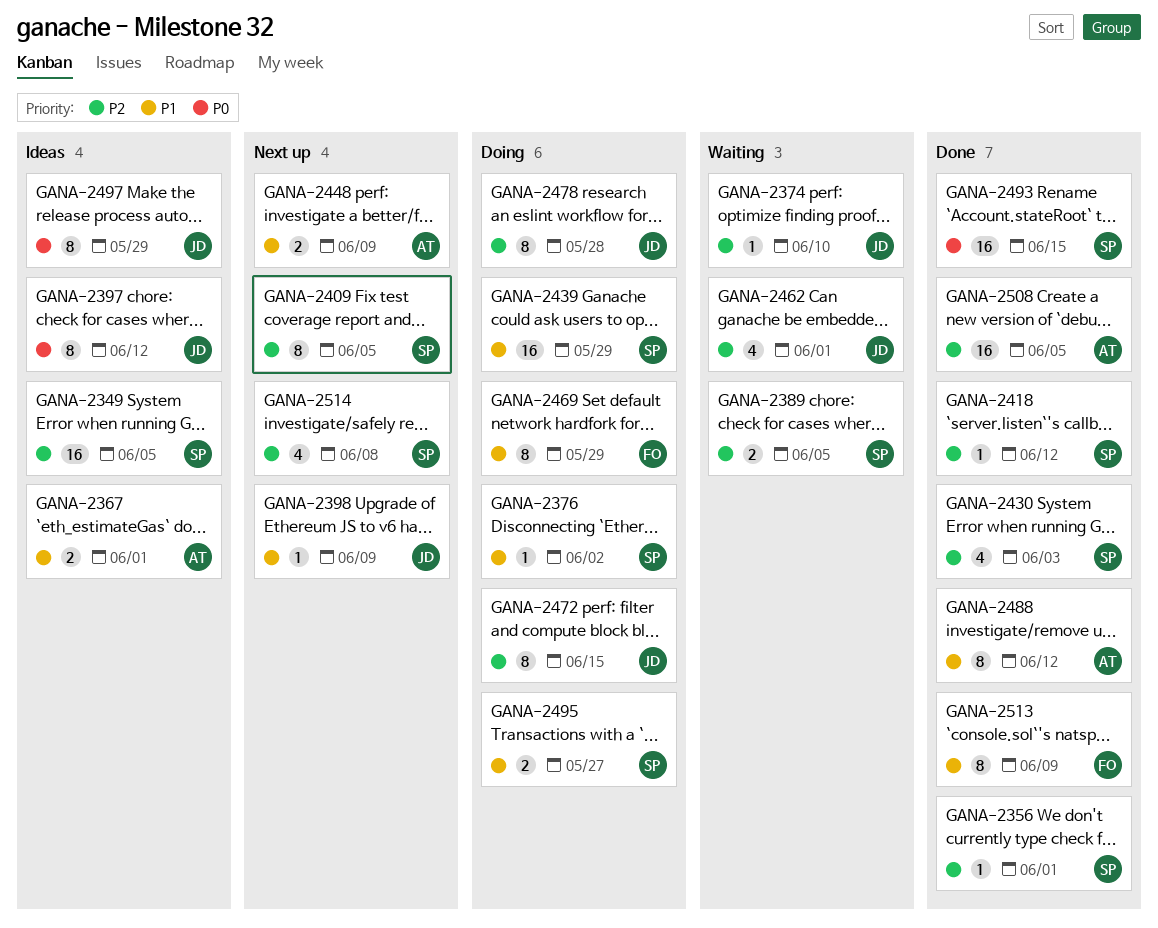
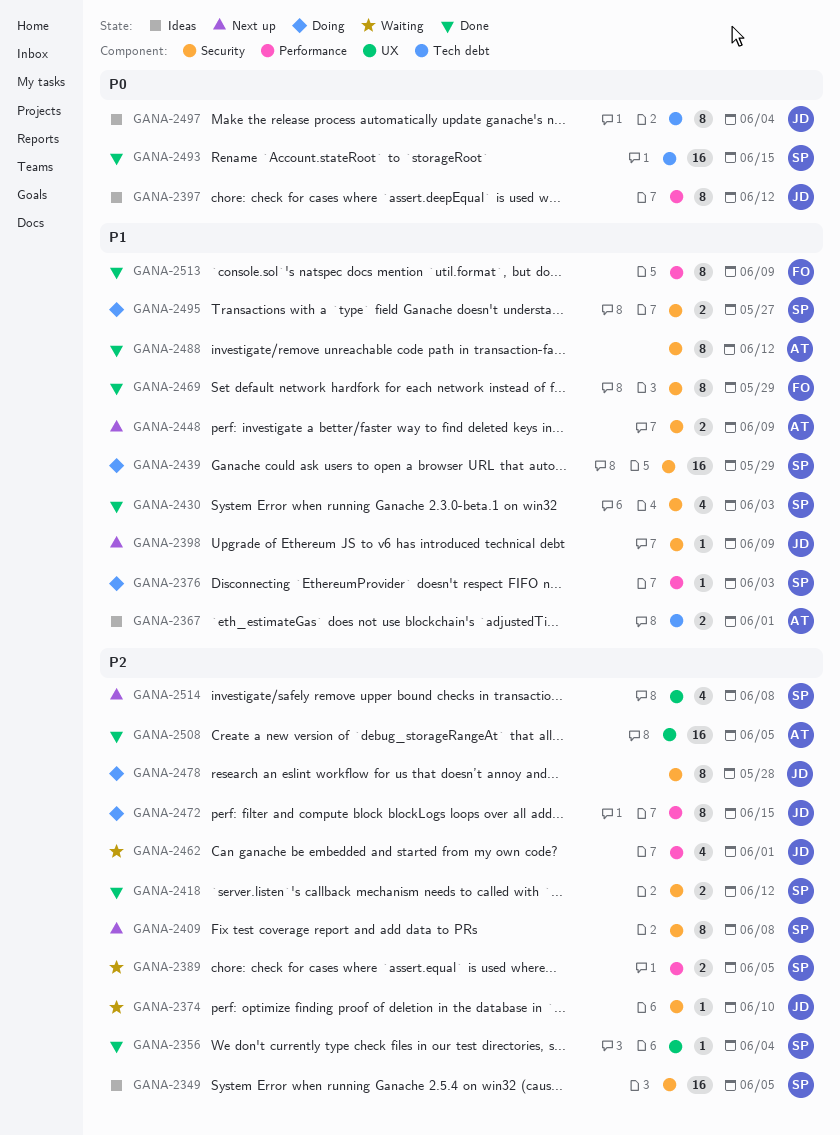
GANA-2356, due: Jun 1 -> Jun 4
GANA-2376, due: Jun 2 -> Jun 3
GANA-2409, due: Jun 5 -> Jun 8
GANA-2418, estimate: 1 -> 2
GANA-2430, priority: P2 -> P1
GANA-2469, status: Doing -> Done
GANA-2497, due: May 29 -> Jun 4

